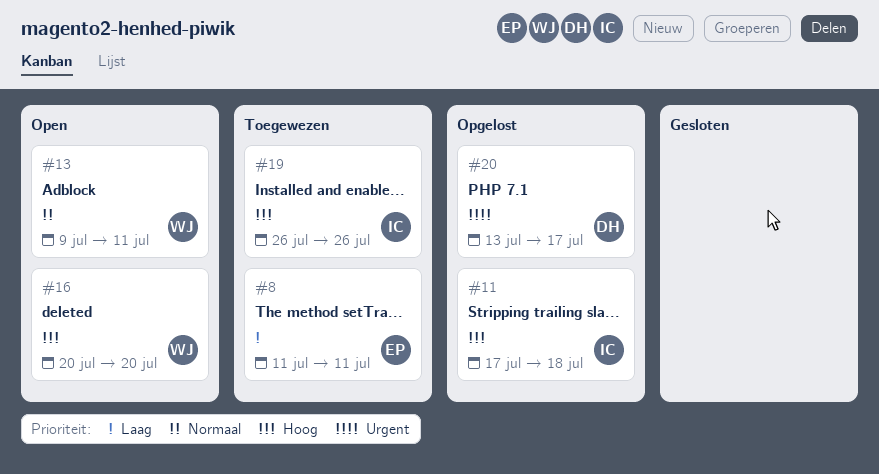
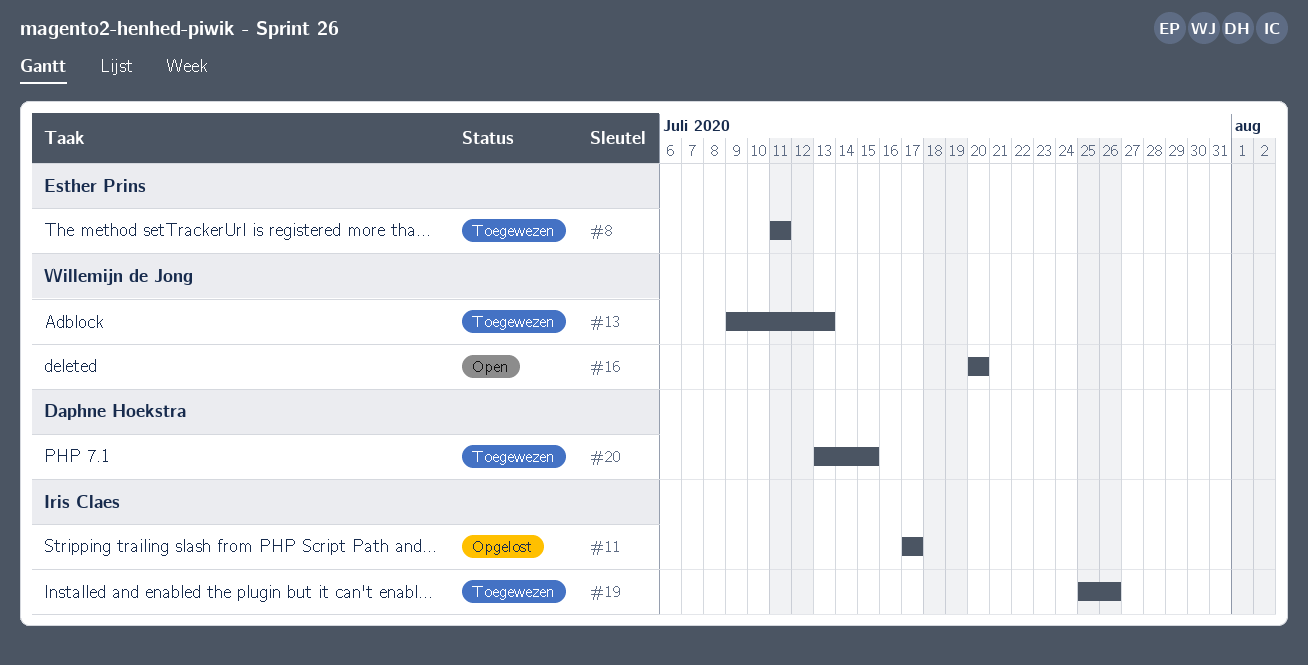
#11, due: Jul 18 -> Jul 17
#13, status: Open -> Toegewezen
#13, due: Jul 11 -> Jul 13
#19, start: Jul 26 -> Jul 25
#20, status: Opgelost -> Toegewezen
#20, due: Jul 17 -> Jul 15

